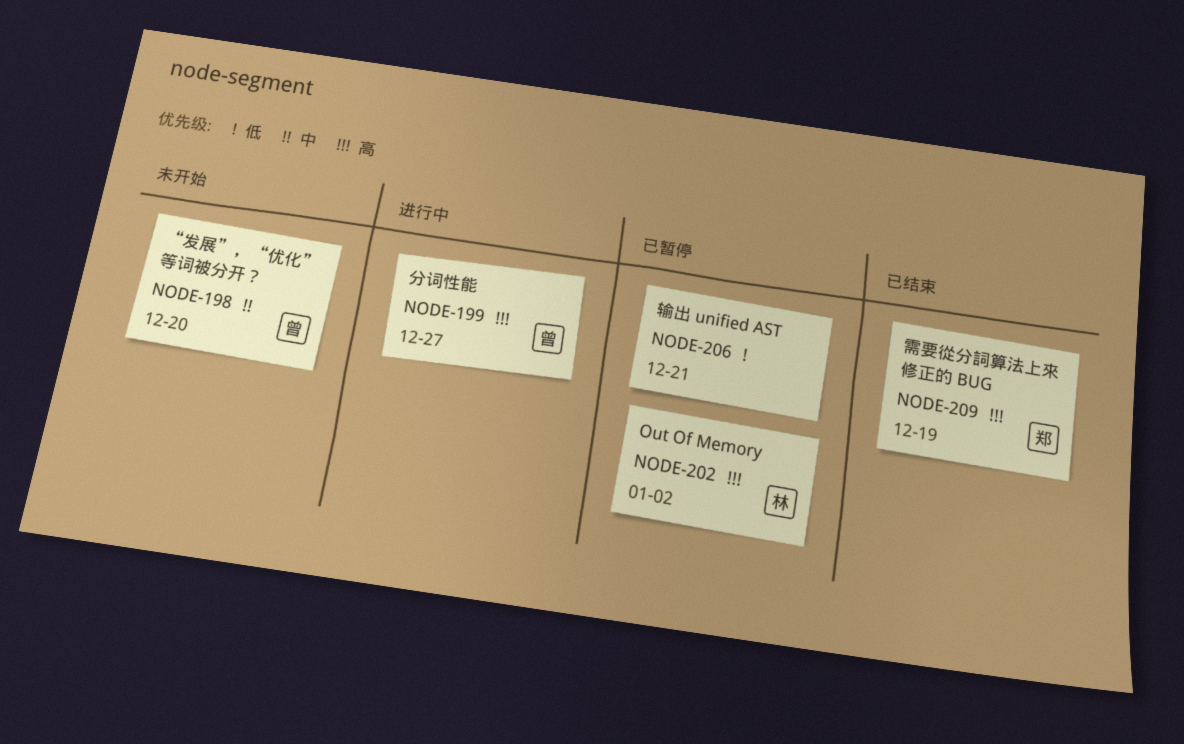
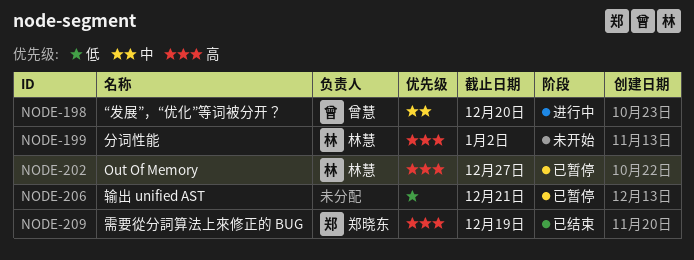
NODE-198, status: 未开始 -> 进行中
NODE-199, status: 进行中 -> 未开始
NODE-199, owner: 曾慧 -> 林慧
NODE-199, due: Dec 27 -> Jan 2
NODE-202, due: Jan 2 -> Dec 27

